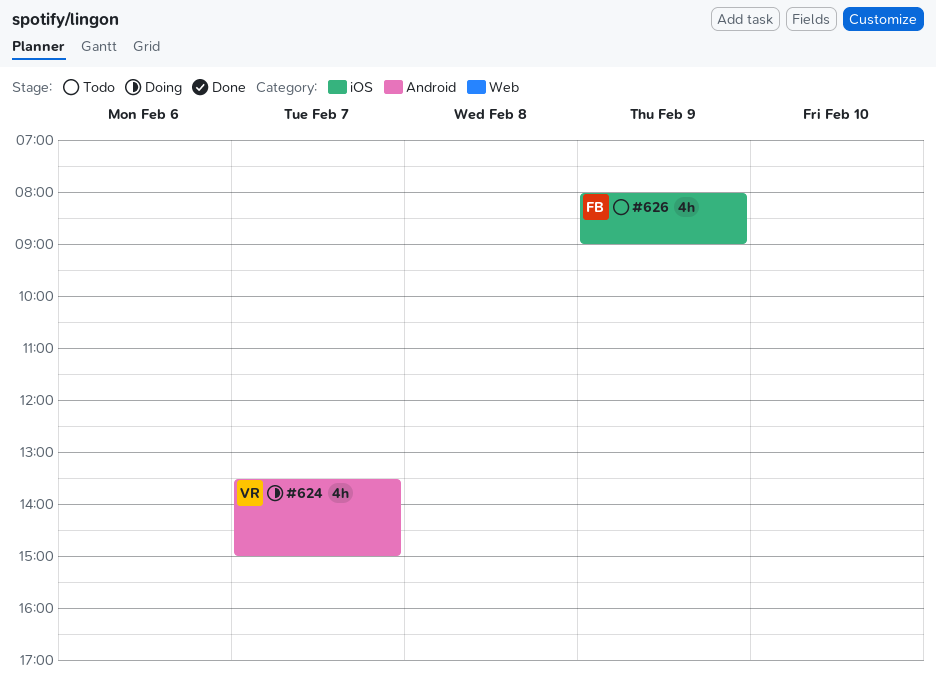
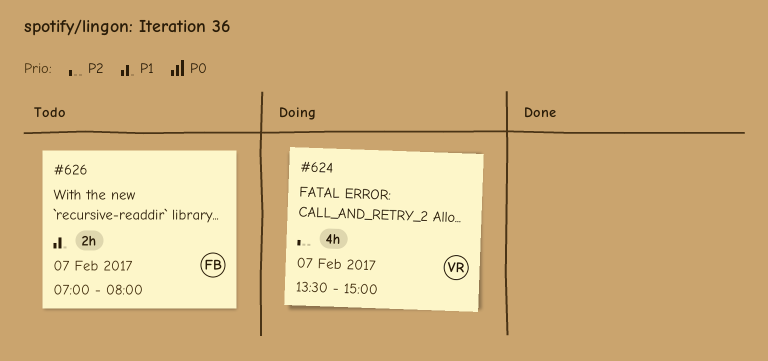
#626, estimate: 4h -> 2h
#626, day: Feb 9 -> Feb 7
#626, begins: 08:00 -> 07:00
#626, ends: 09:00 -> 08:00

